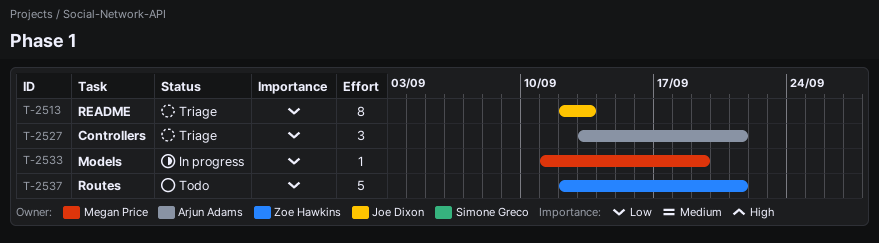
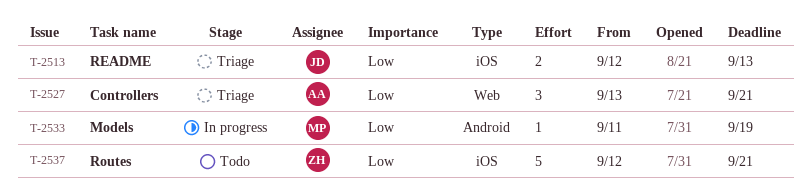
T-2513, estimate: 8 -> 2

